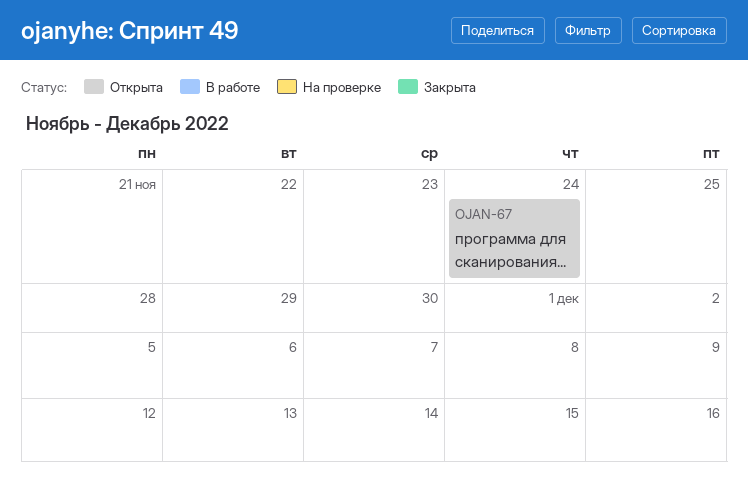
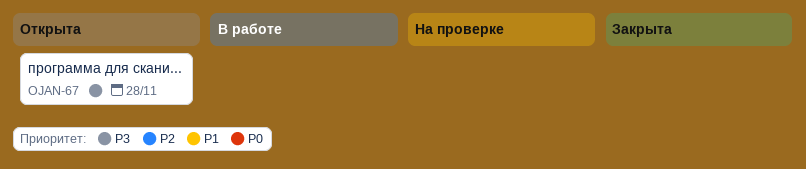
OJAN-67, due: Nov 24 -> Nov 28

